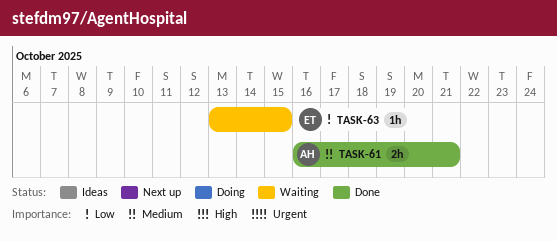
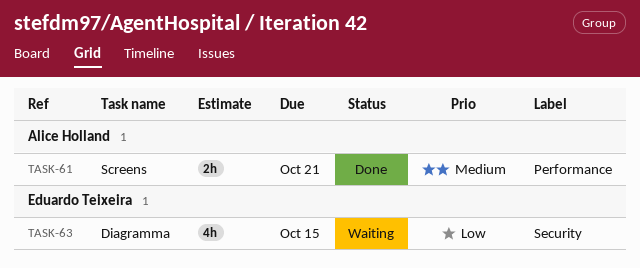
TASK-63, estimate: 1h -> 4h

